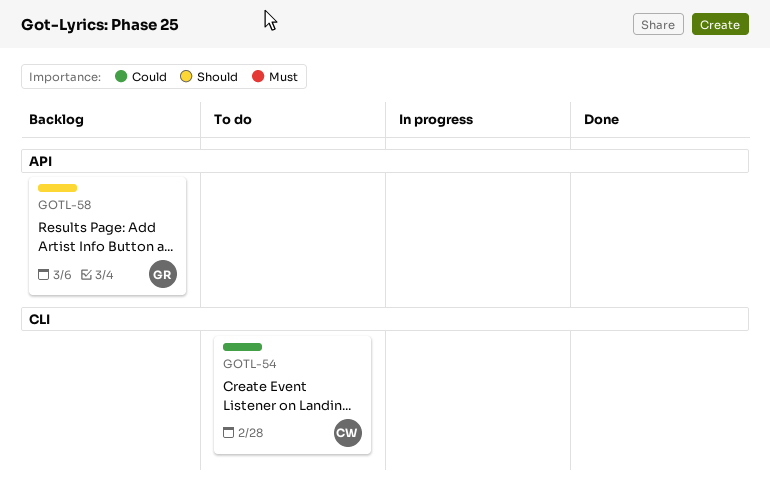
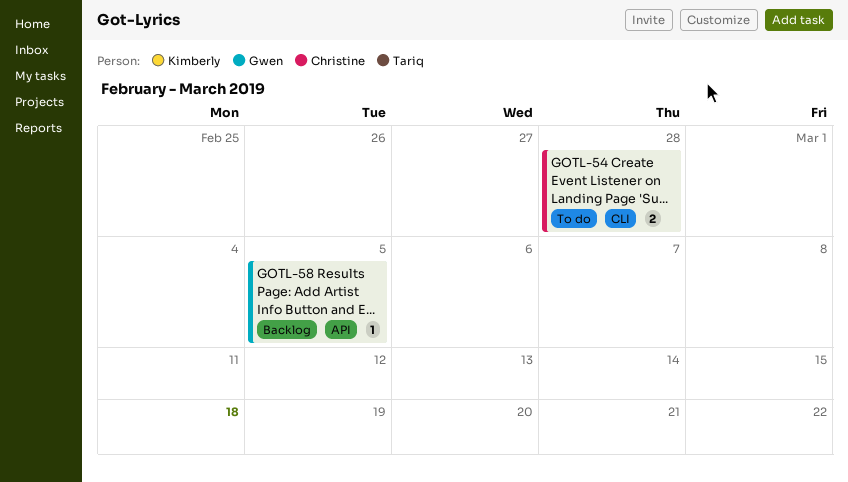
GOTL-58, due: Mar 6 -> Mar 5

